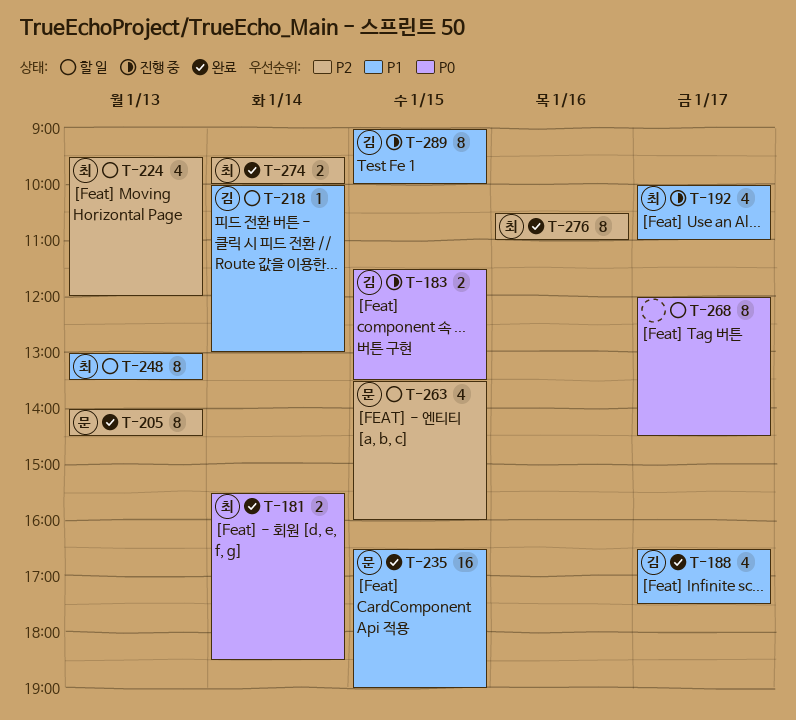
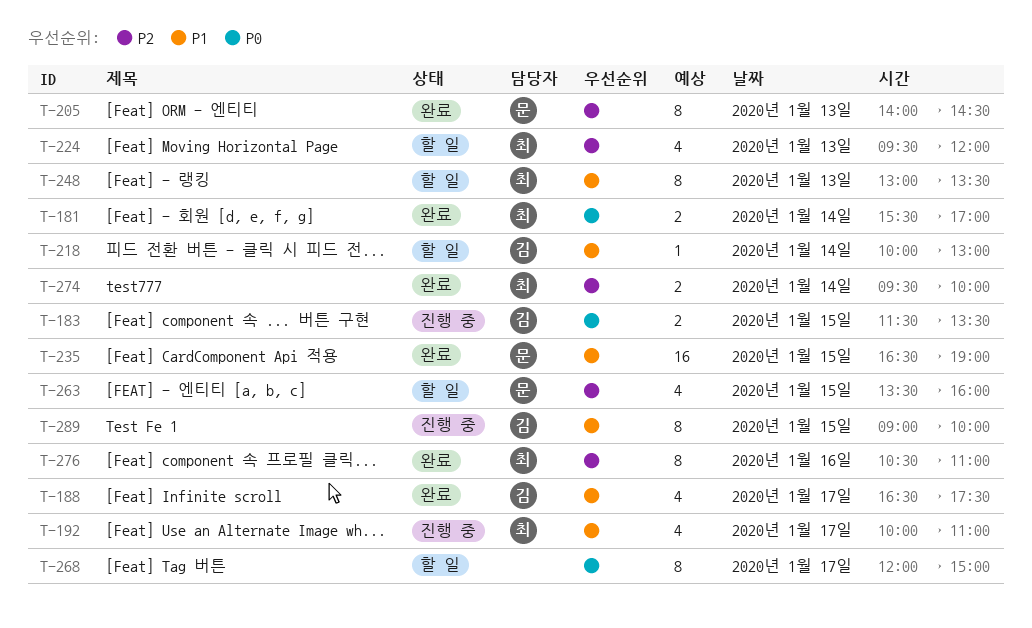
T-181, ends: 18:30 -> 17:00
T-268, ends: 14:30 -> 15:00

